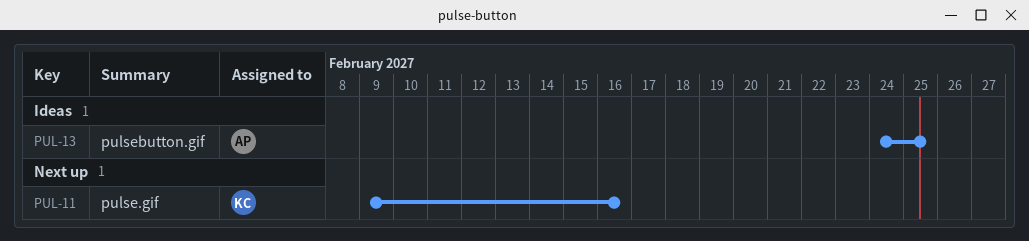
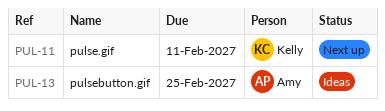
PUL-11, due: Feb 16 -> Feb 11

